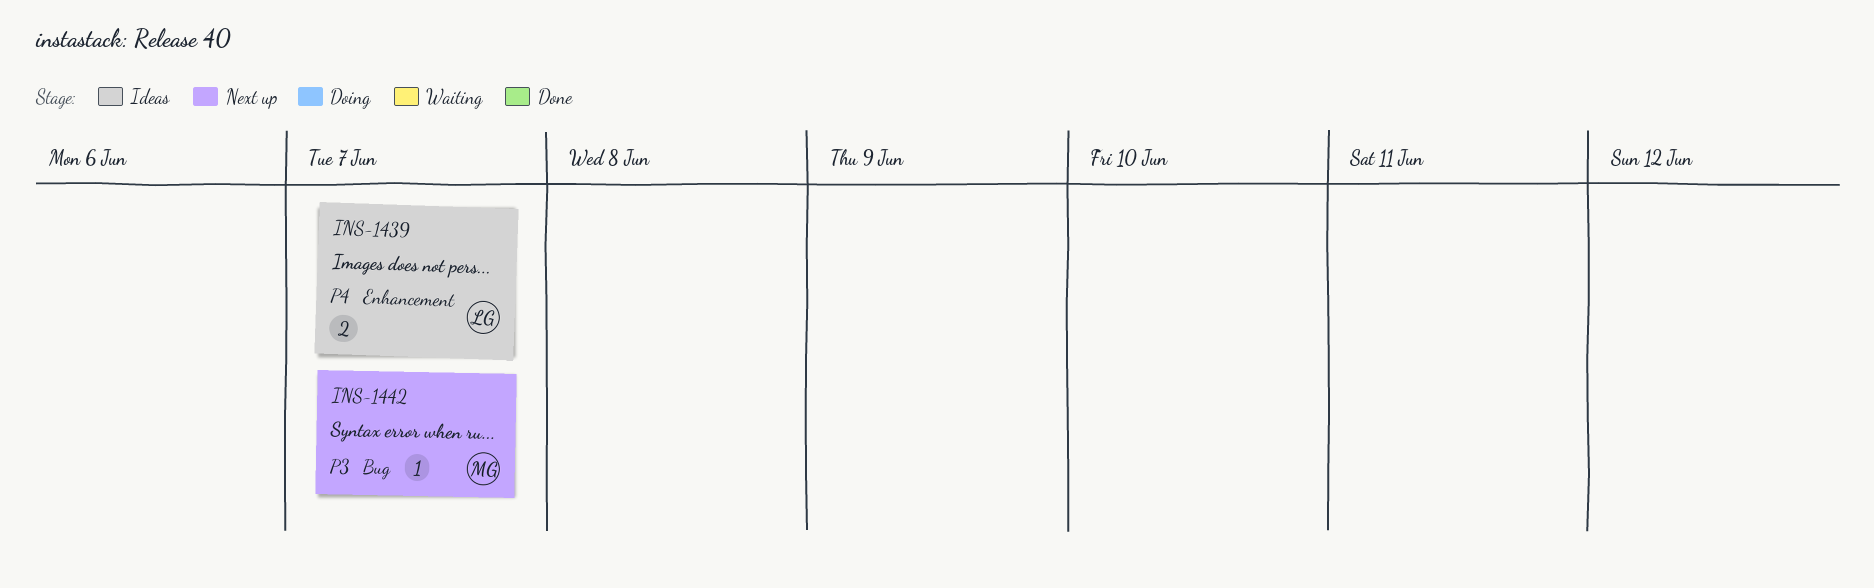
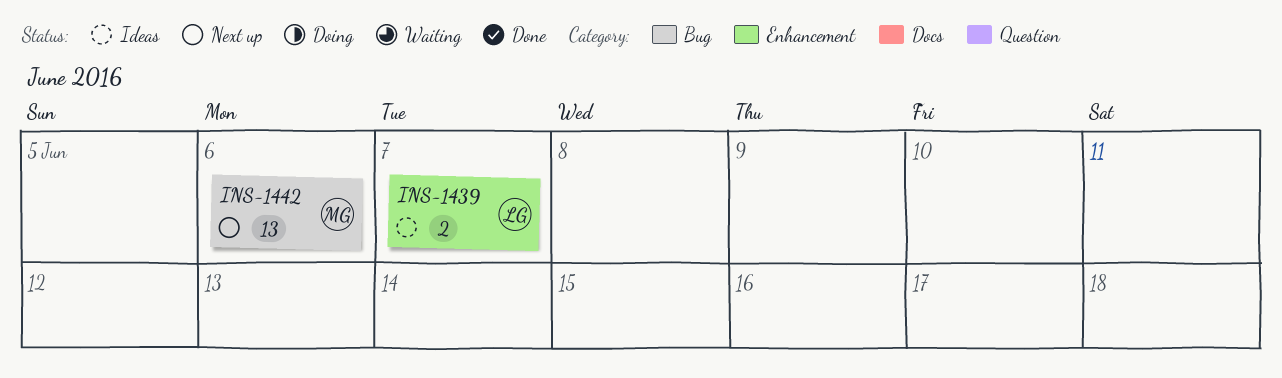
INS-1442, estimate: 1 -> 13
INS-1442, due: Jun 7 -> Jun 6

